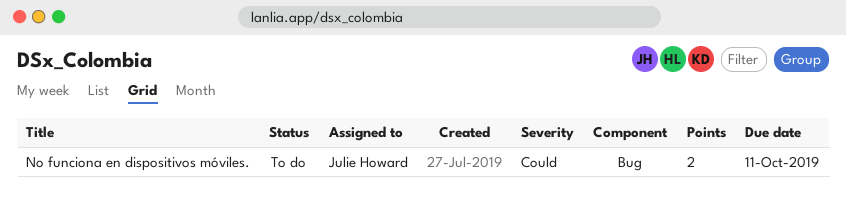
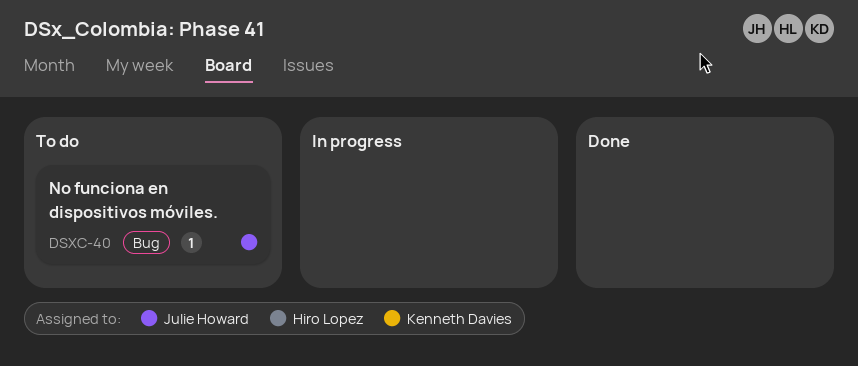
No funciona en dispositivos móviles., estimate: 2 -> 1

